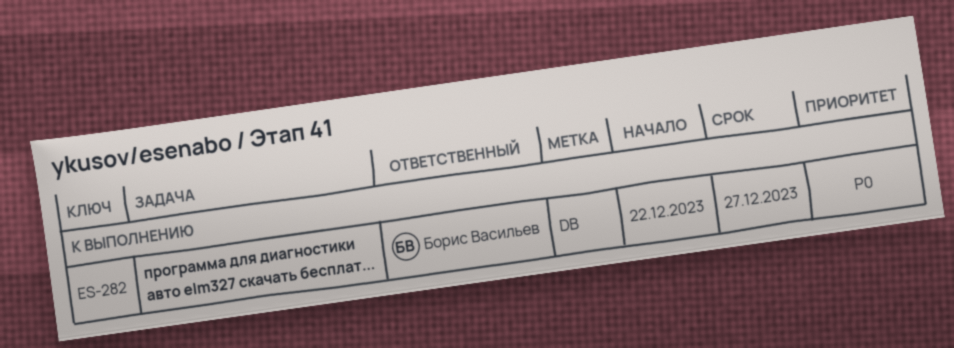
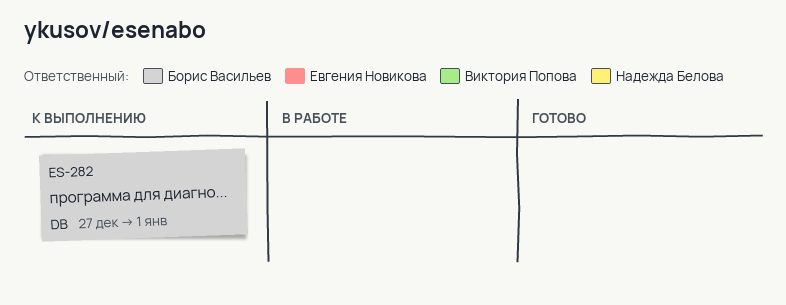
ES-282, start: Dec 22 -> Dec 27
ES-282, due: Dec 27 -> Jan 1

